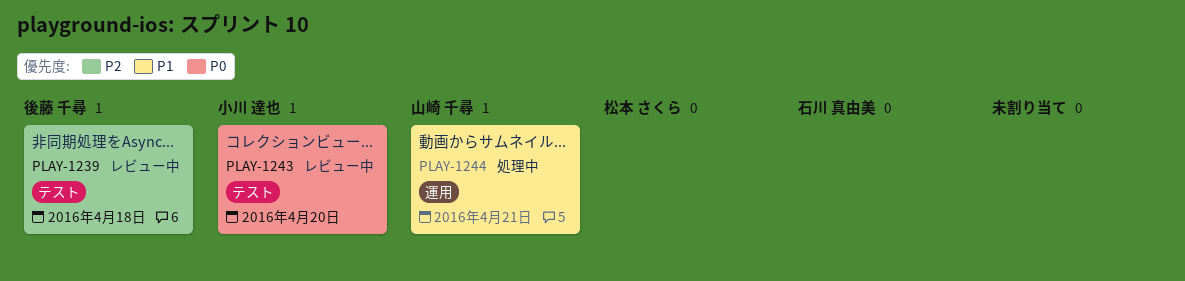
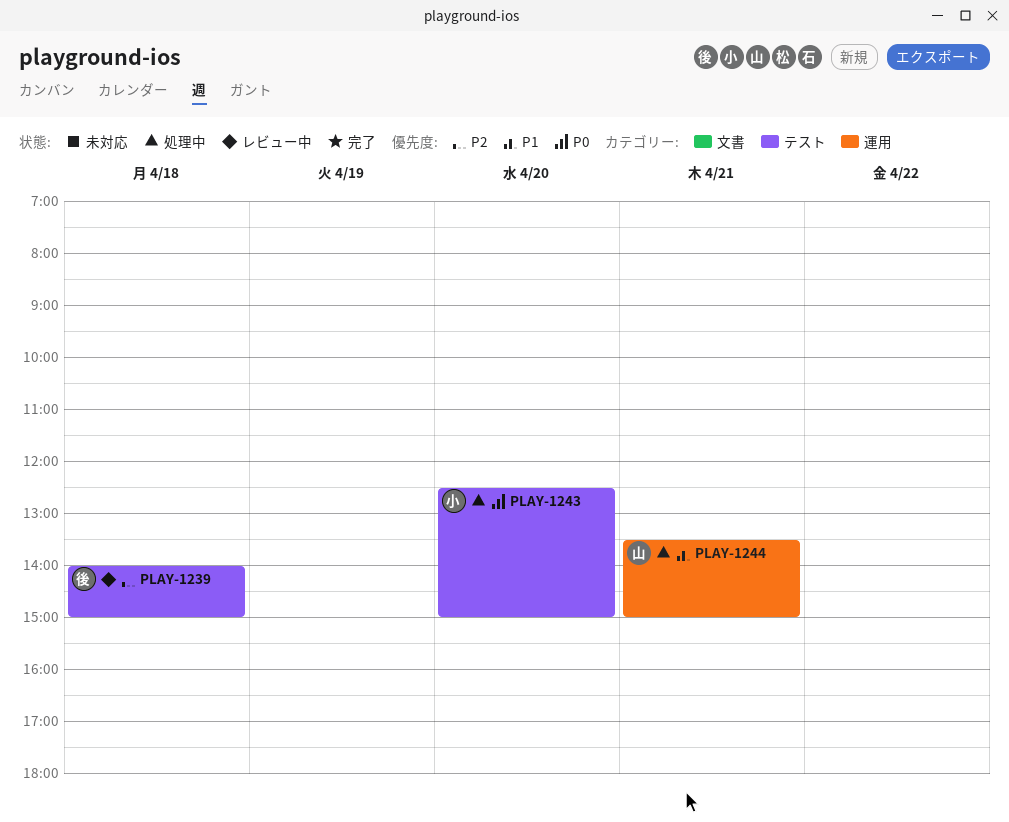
PLAY-1243, status: レビュー中 -> 処理中

